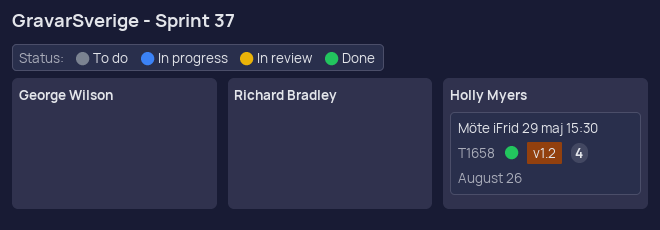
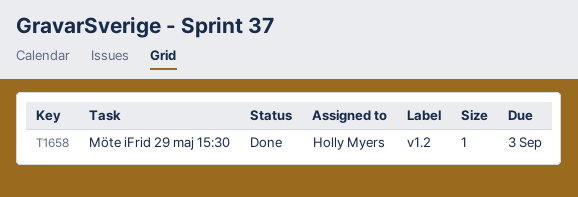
T1658, estimate: 4 -> 1
T1658, due: Aug 26 -> Sep 3

